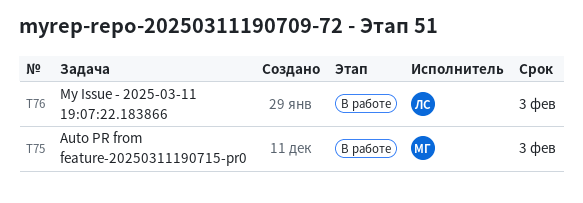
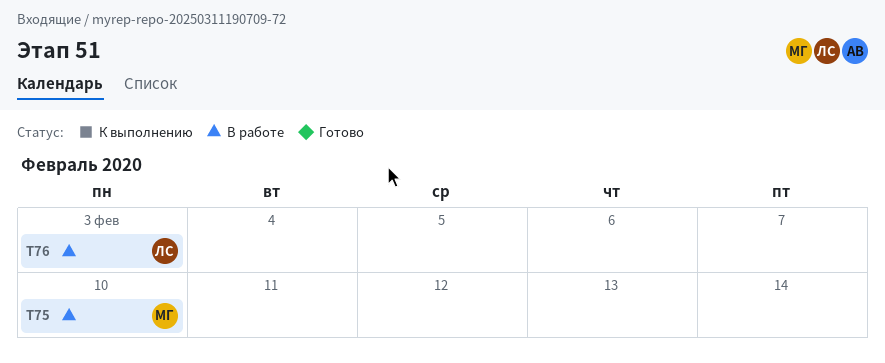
T75, due: Feb 3 -> Feb 10

